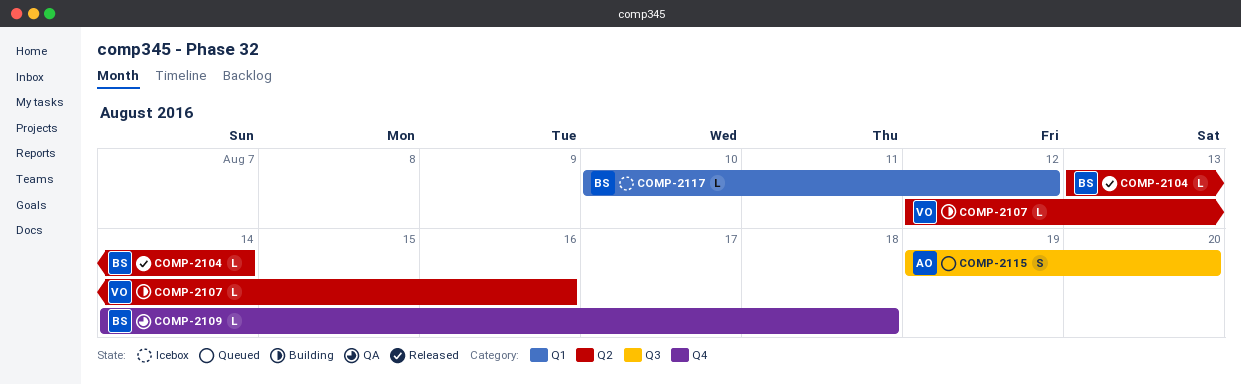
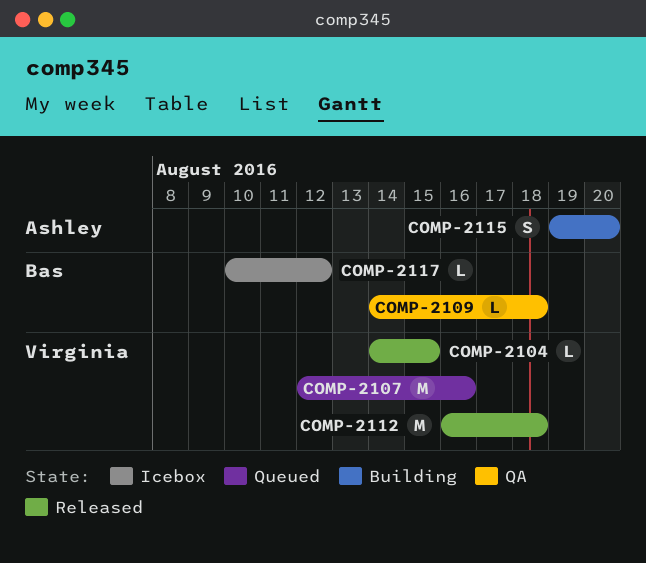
COMP-2104, owner: Bas -> Virginia
COMP-2104, start: Aug 13 -> Aug 14
COMP-2104, due: Aug 14 -> Aug 15
COMP-2107, status: Building -> Queued
COMP-2107, estimate: L -> M
COMP-2112: none -> present
COMP-2115, status: Queued -> Building

